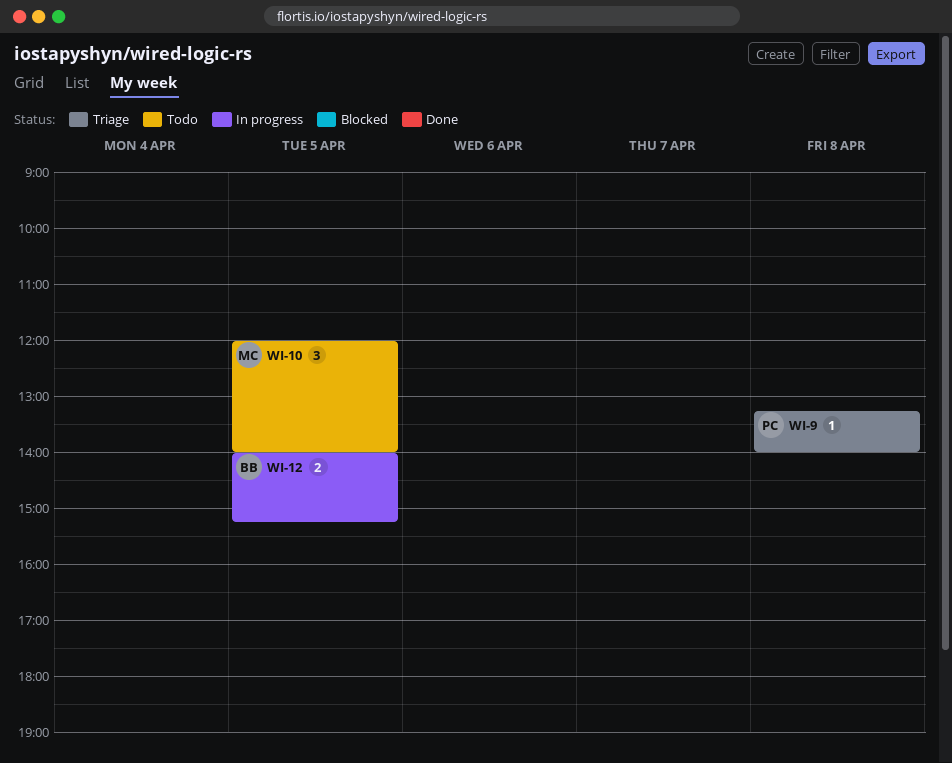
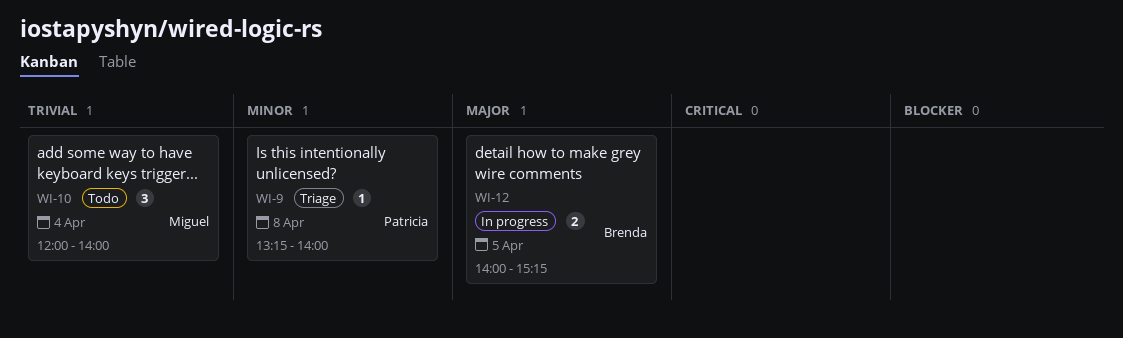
WI-10, day: Apr 5 -> Apr 4

